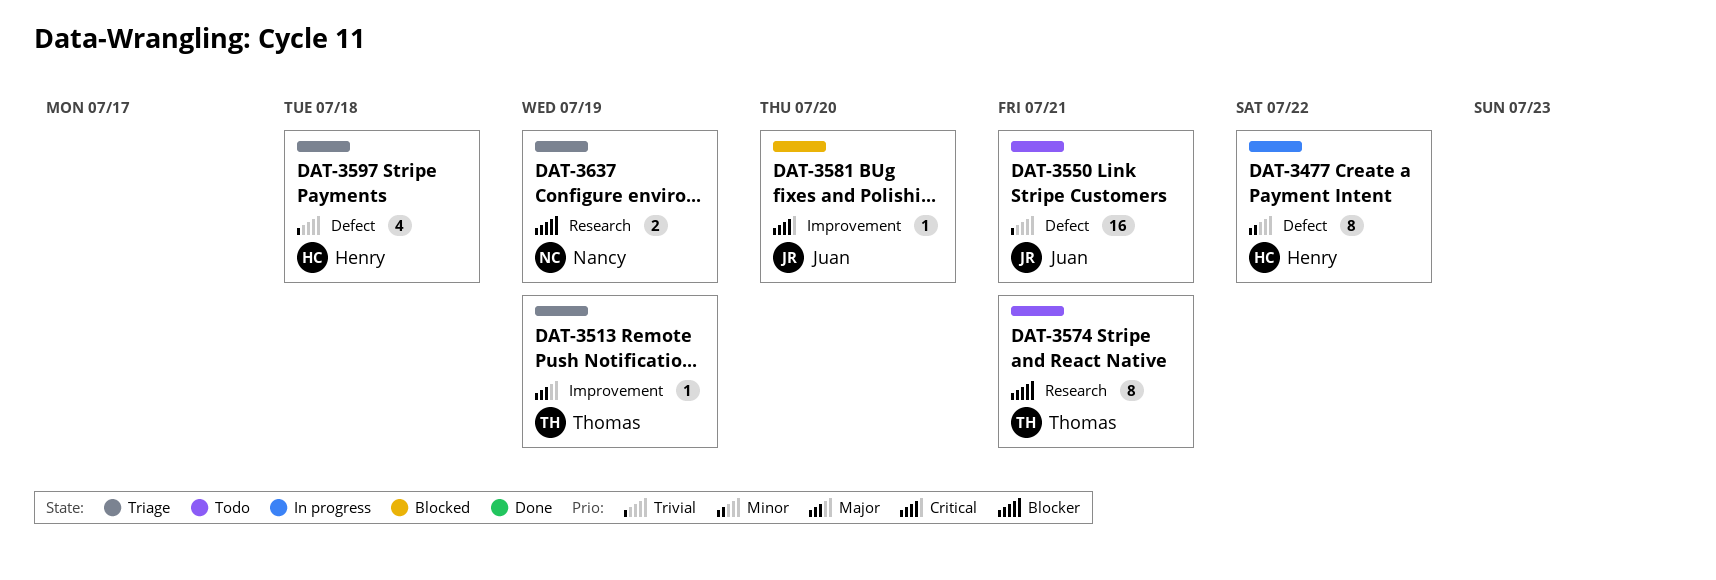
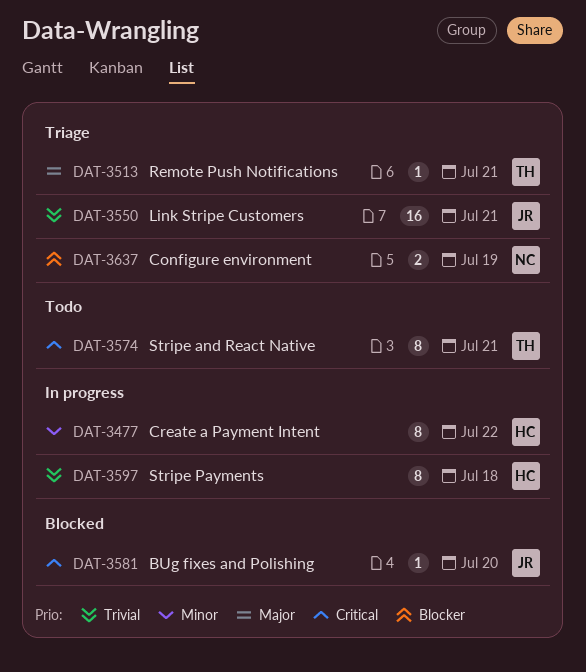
DAT-3513, due: Jul 19 -> Jul 21
DAT-3550, status: Todo -> Triage
DAT-3574, priority: Blocker -> Critical
DAT-3597, status: Triage -> In progress
DAT-3597, estimate: 4 -> 8

